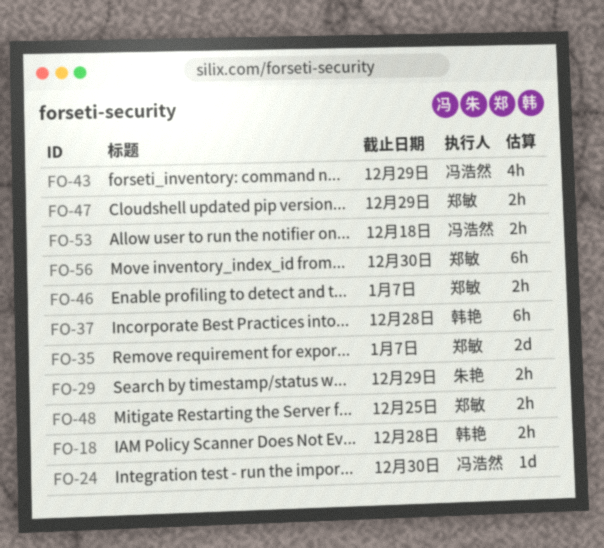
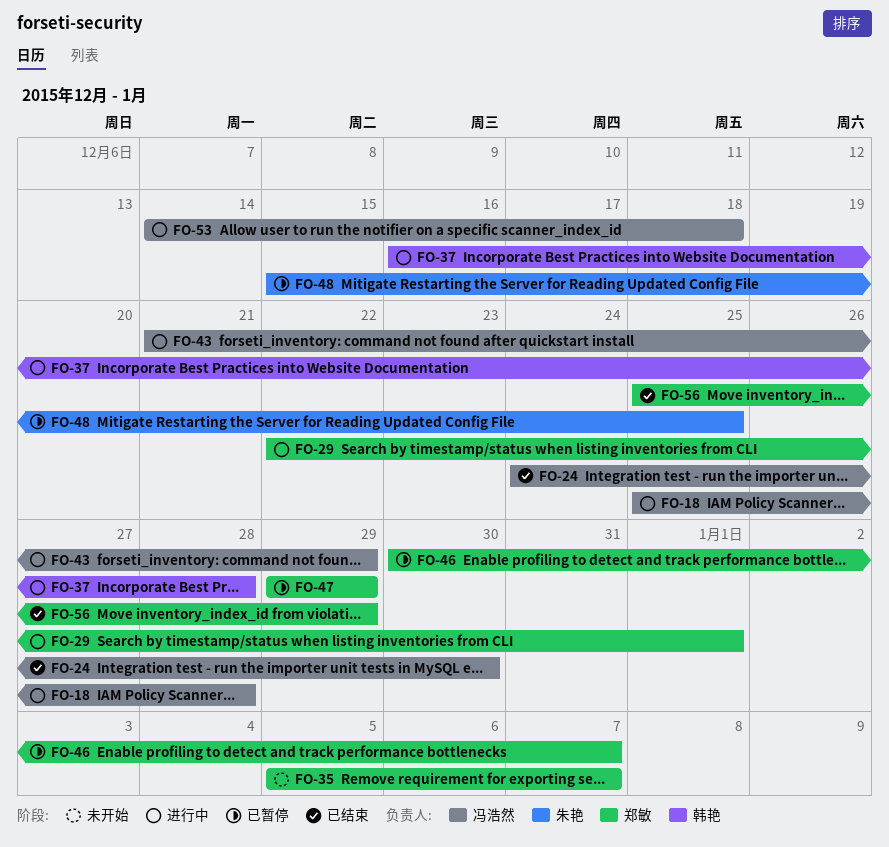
FO-18, owner: 韩艳 -> 冯浩然
FO-29, owner: 朱艳 -> 郑敏
FO-29, due: Dec 29 -> Jan 1
FO-48, owner: 郑敏 -> 朱艳
FO-56, due: Dec 30 -> Dec 29

